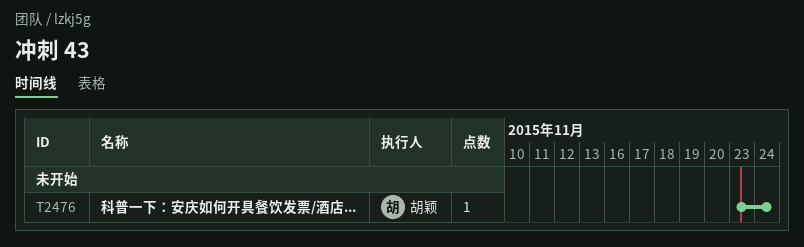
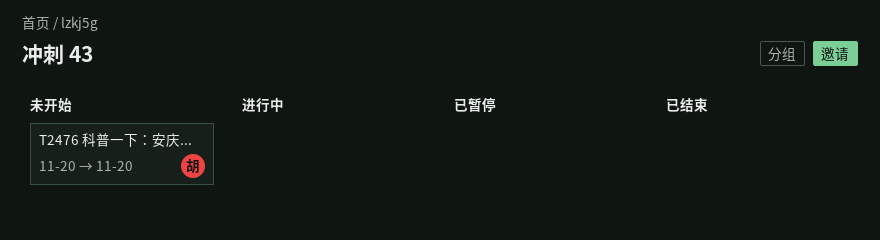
T2476, start: Nov 23 -> Nov 20
T2476, due: Nov 24 -> Nov 20

